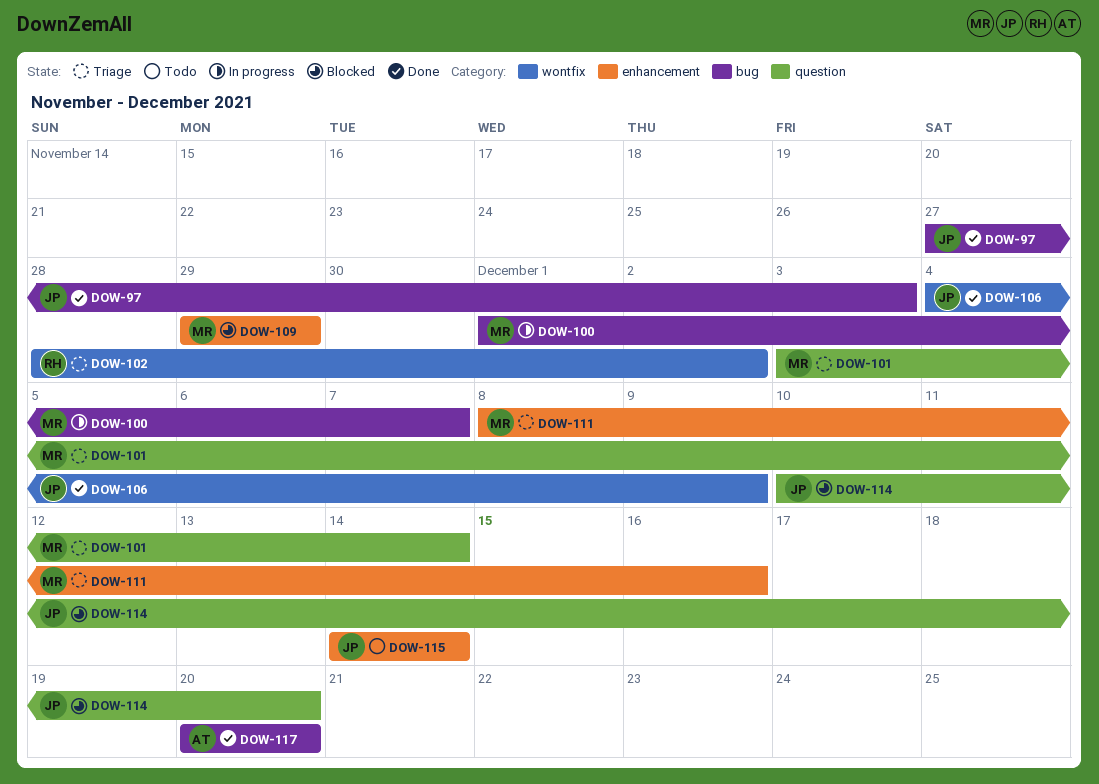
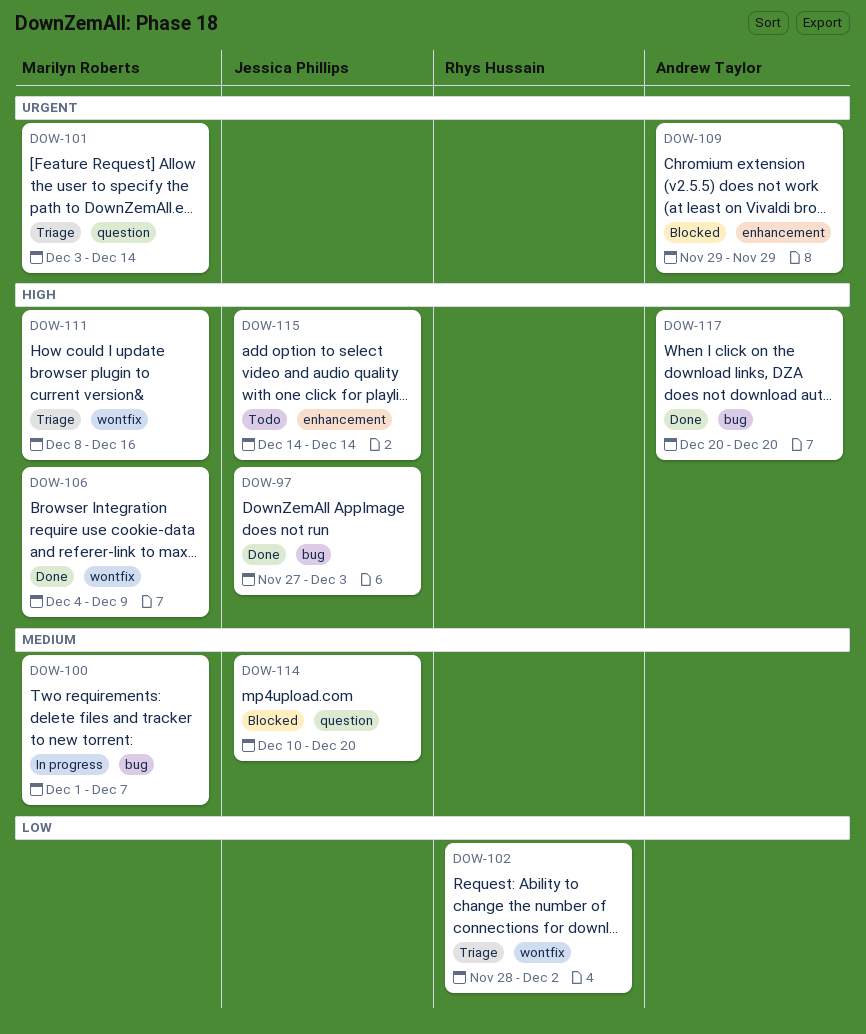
DOW-106, owner: Jessica Phillips -> Marilyn Roberts
DOW-109, owner: Marilyn Roberts -> Andrew Taylor
DOW-111, label: enhancement -> wontfix

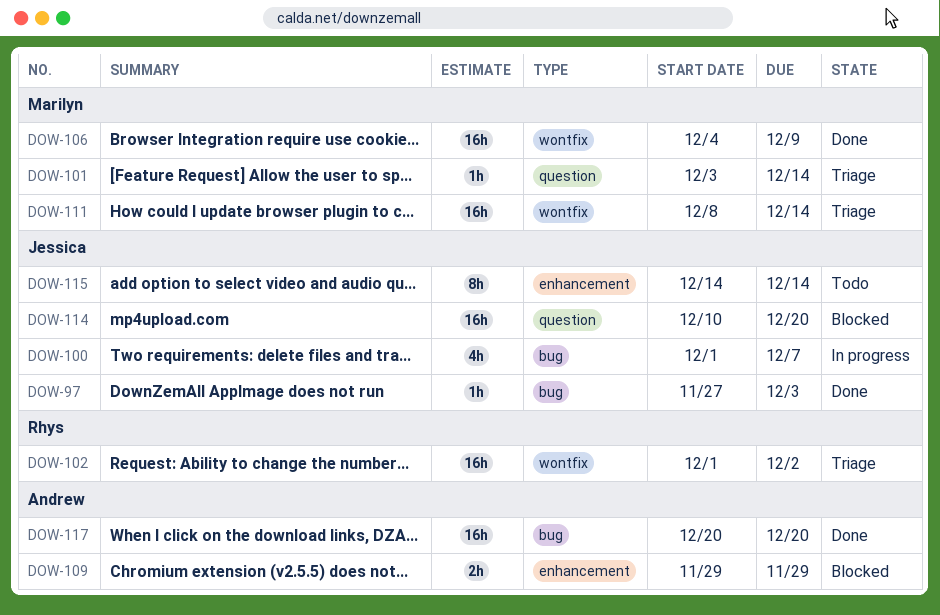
DOW-100, owner: Marilyn Roberts -> Jessica Phillips
DOW-102, start: Nov 28 -> Dec 1
DOW-111, due: Dec 16 -> Dec 14

